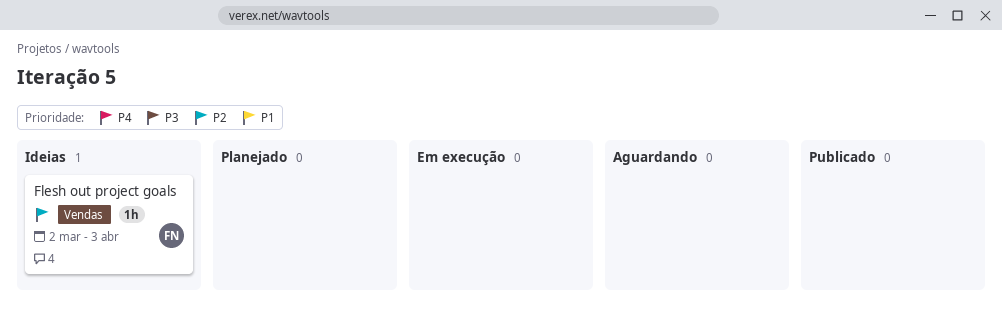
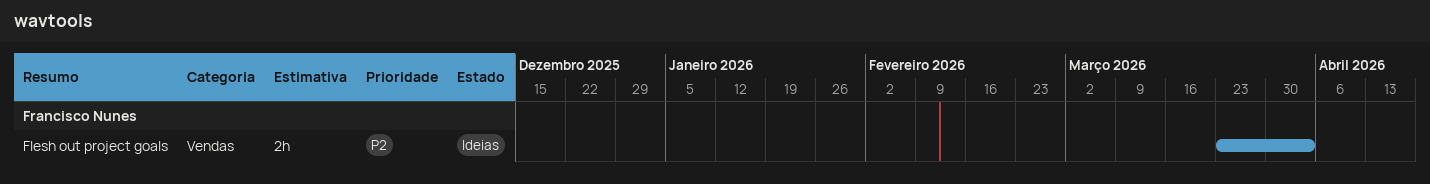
Flesh out project goals, estimate: 1h -> 2h
Flesh out project goals, start: Mar 2 -> Mar 23

